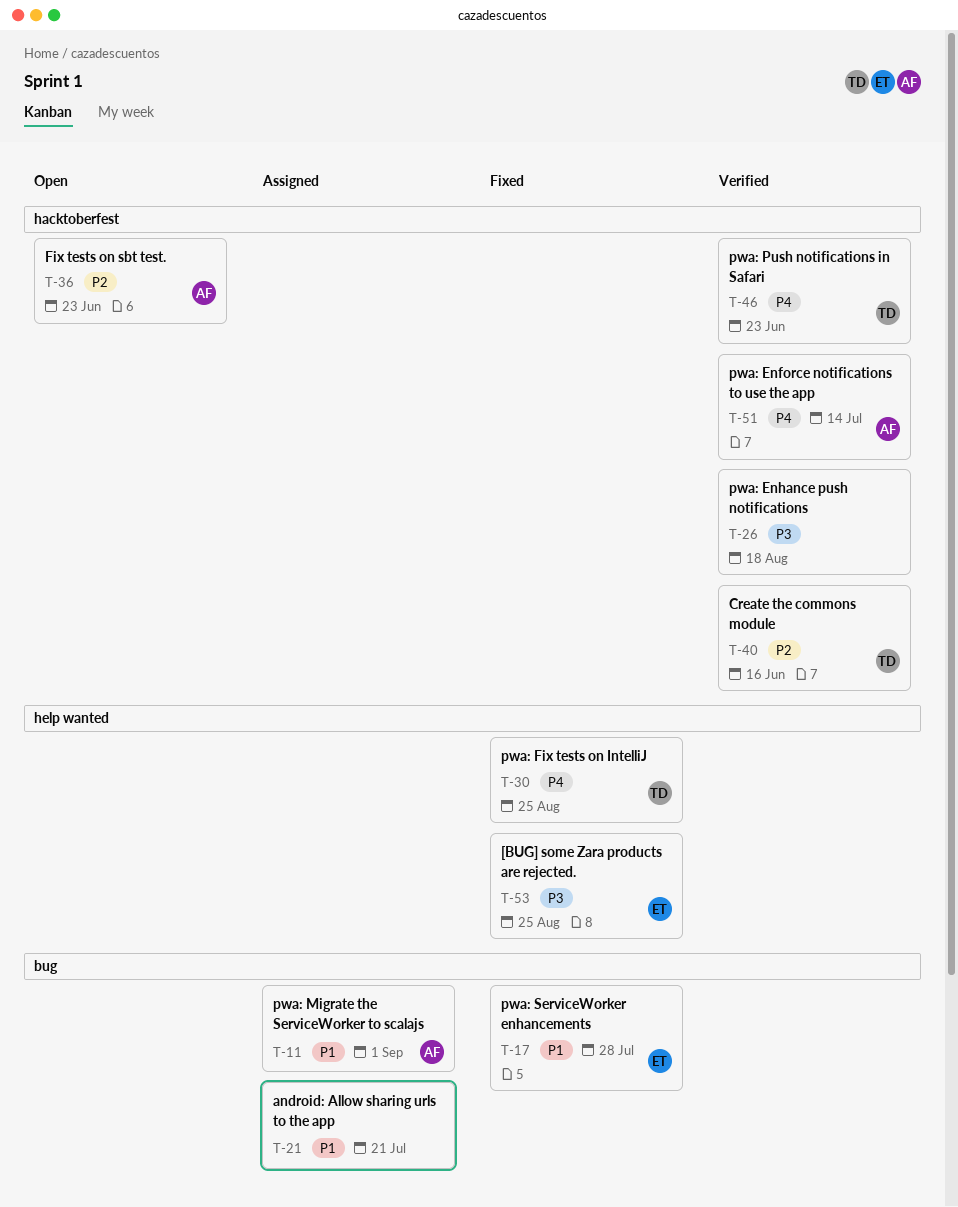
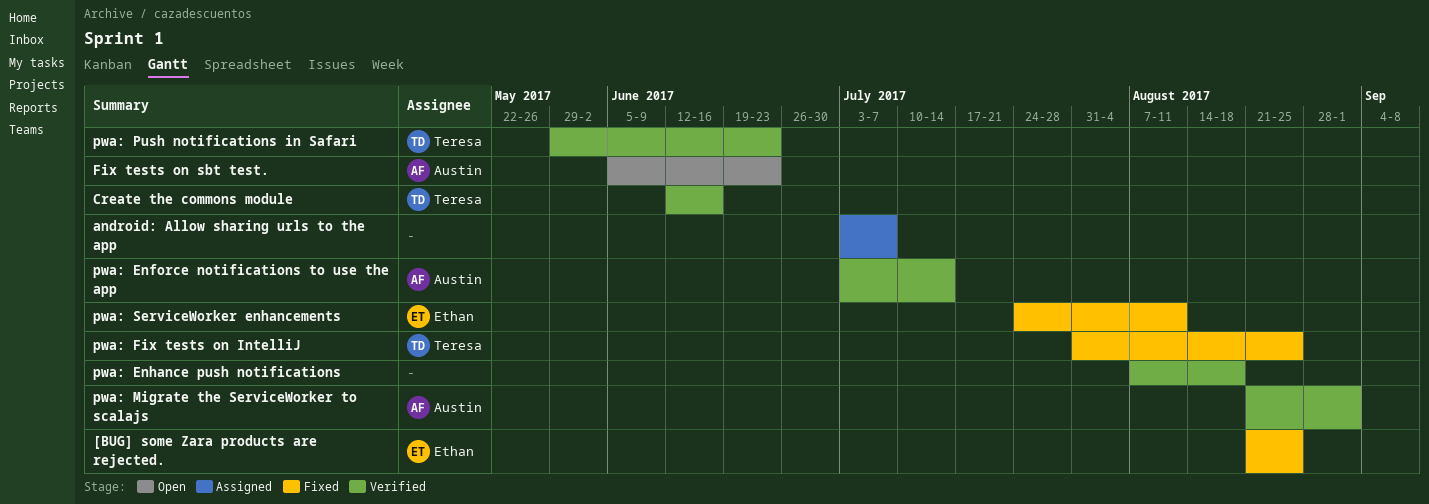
android: Allow sharing urls to the app, due: Jul 21 -> Jul 7
pwa: Migrate the ServiceWorker to scalajs, status: Assigned -> Verified
pwa: ServiceWorker enhancements, due: Jul 28 -> Aug 11

